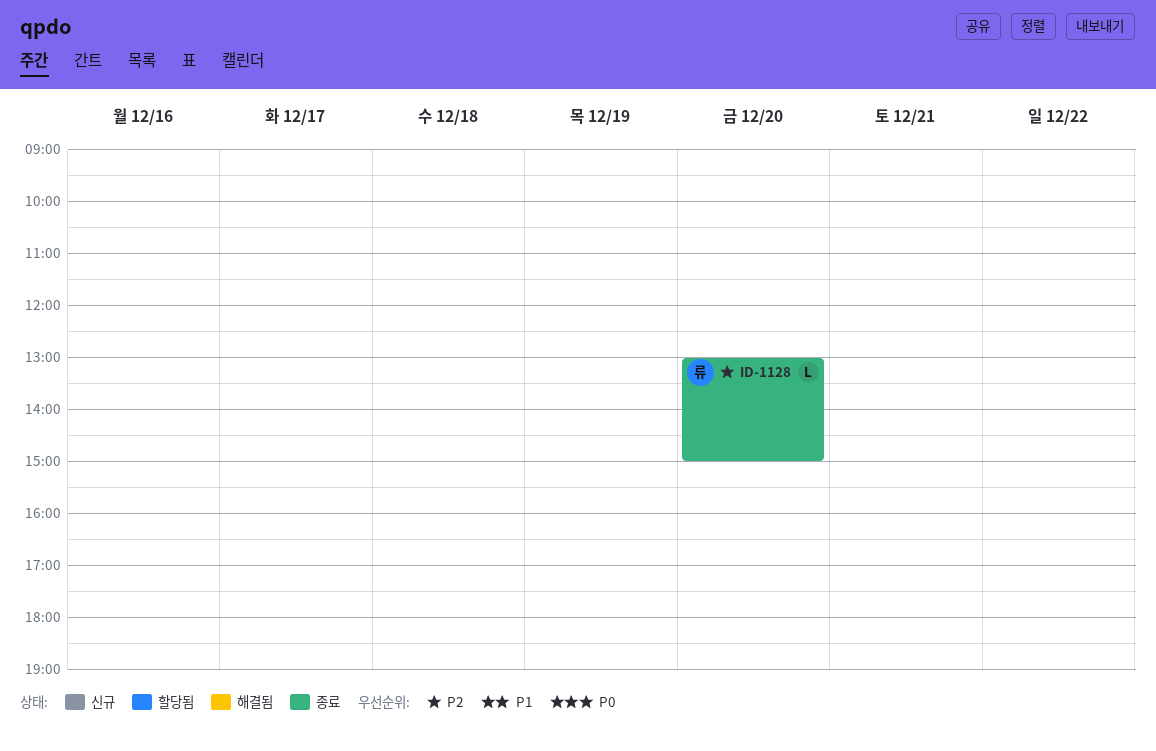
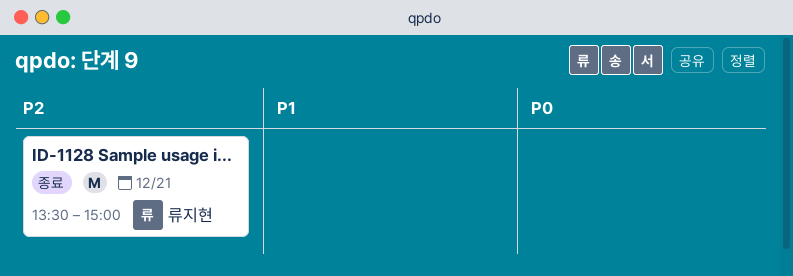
ID-1128, estimate: L -> M
ID-1128, day: Dec 20 -> Dec 21
ID-1128, begins: 13:00 -> 13:30

